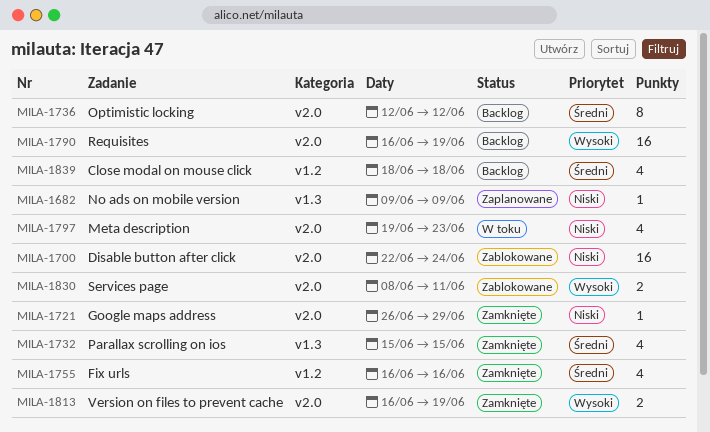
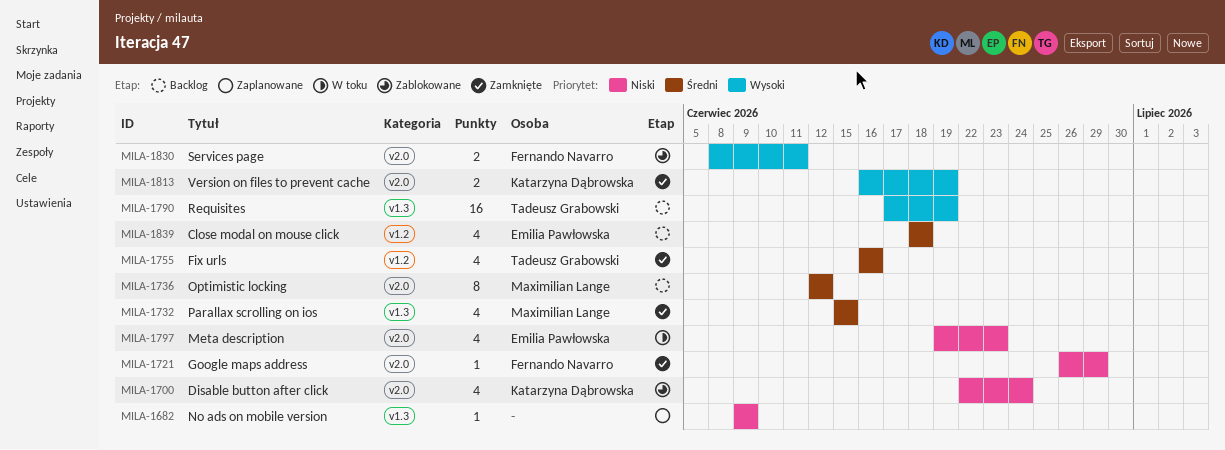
MILA-1700, estimate: 16 -> 4
MILA-1790, label: v2.0 -> v1.3
MILA-1790, start: Jun 16 -> Jun 17

